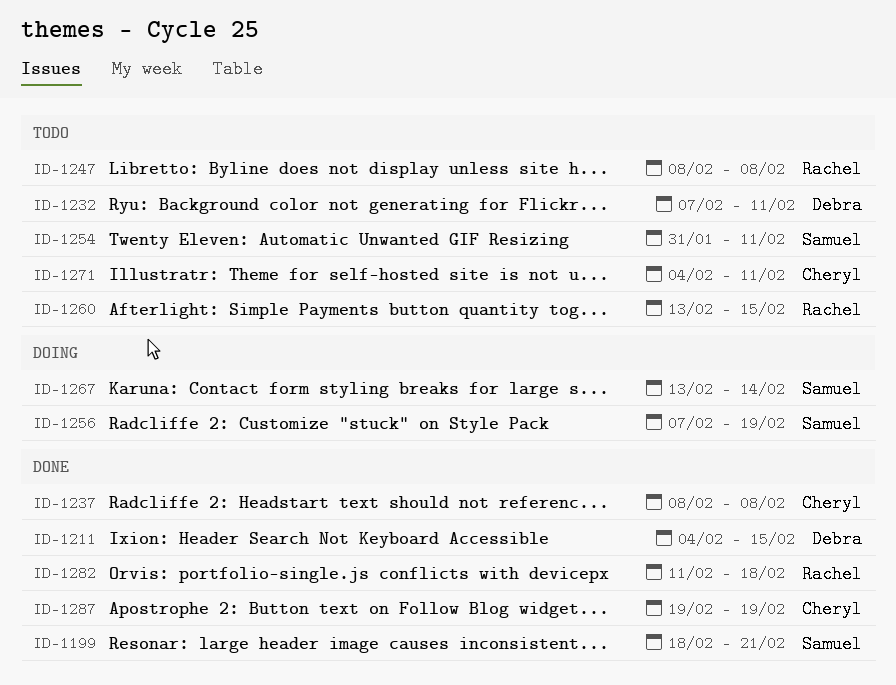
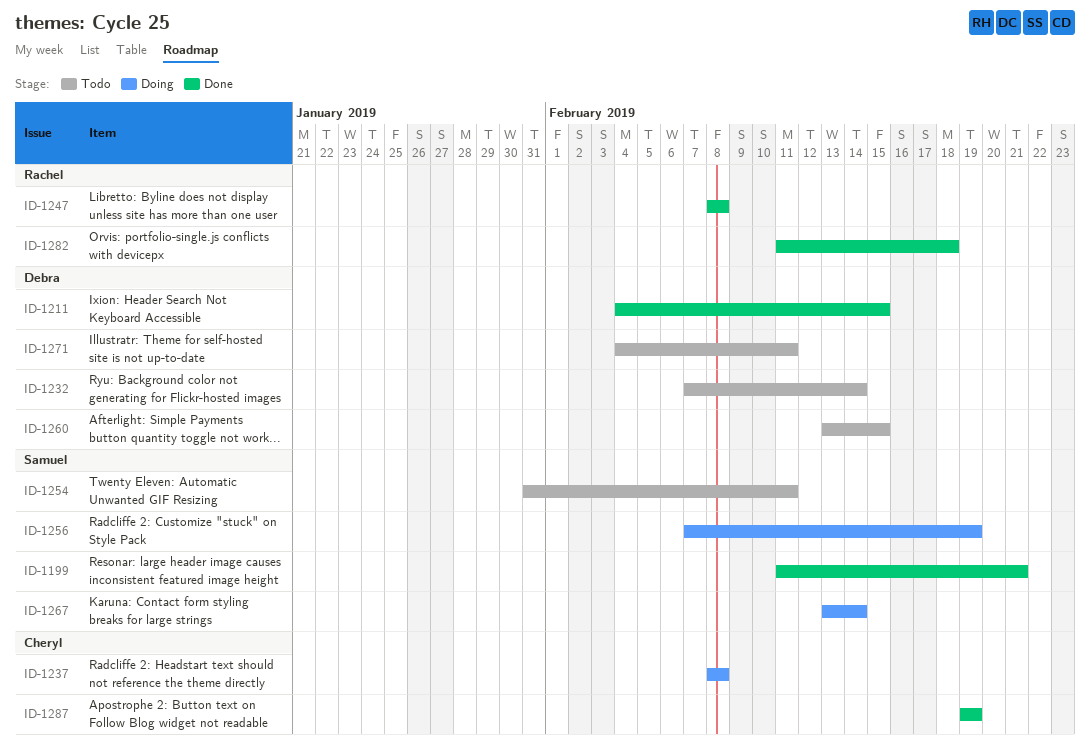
ID-1199, start: Feb 18 -> Feb 11
ID-1232, due: Feb 11 -> Feb 14
ID-1237, status: Done -> Doing
ID-1247, status: Todo -> Done
ID-1260, owner: Rachel -> Debra
ID-1271, owner: Cheryl -> Debra

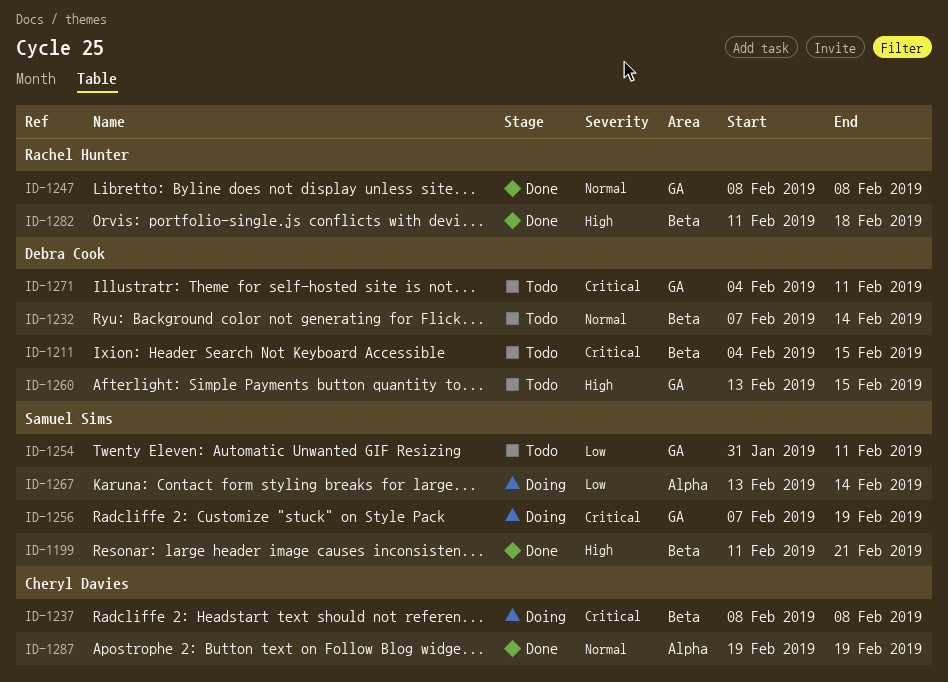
ID-1211, status: Done -> Todo

